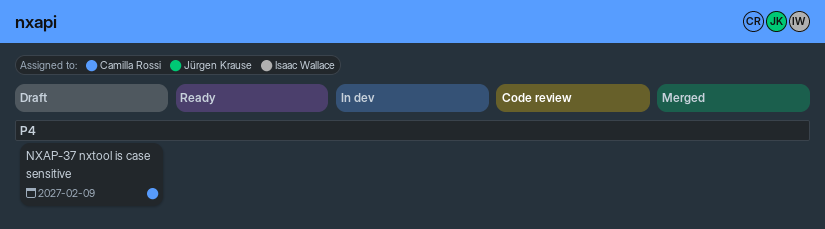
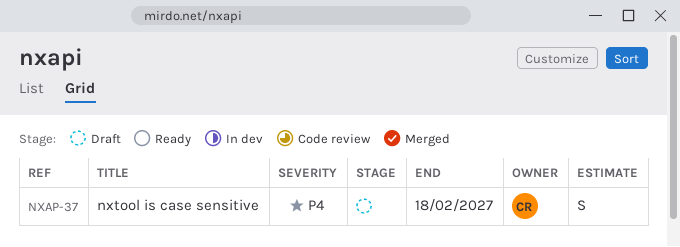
NXAP-37, due: Feb 9 -> Feb 18

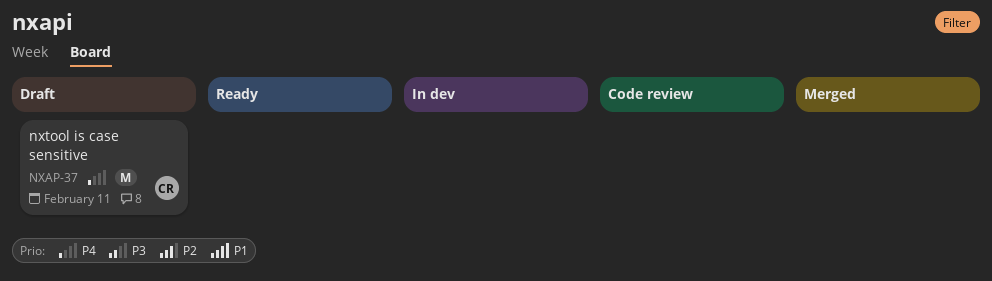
NXAP-37, estimate: S -> M
NXAP-37, due: Feb 18 -> Feb 11

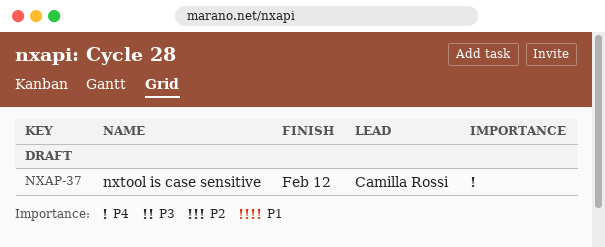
NXAP-37, due: Feb 11 -> Feb 12

